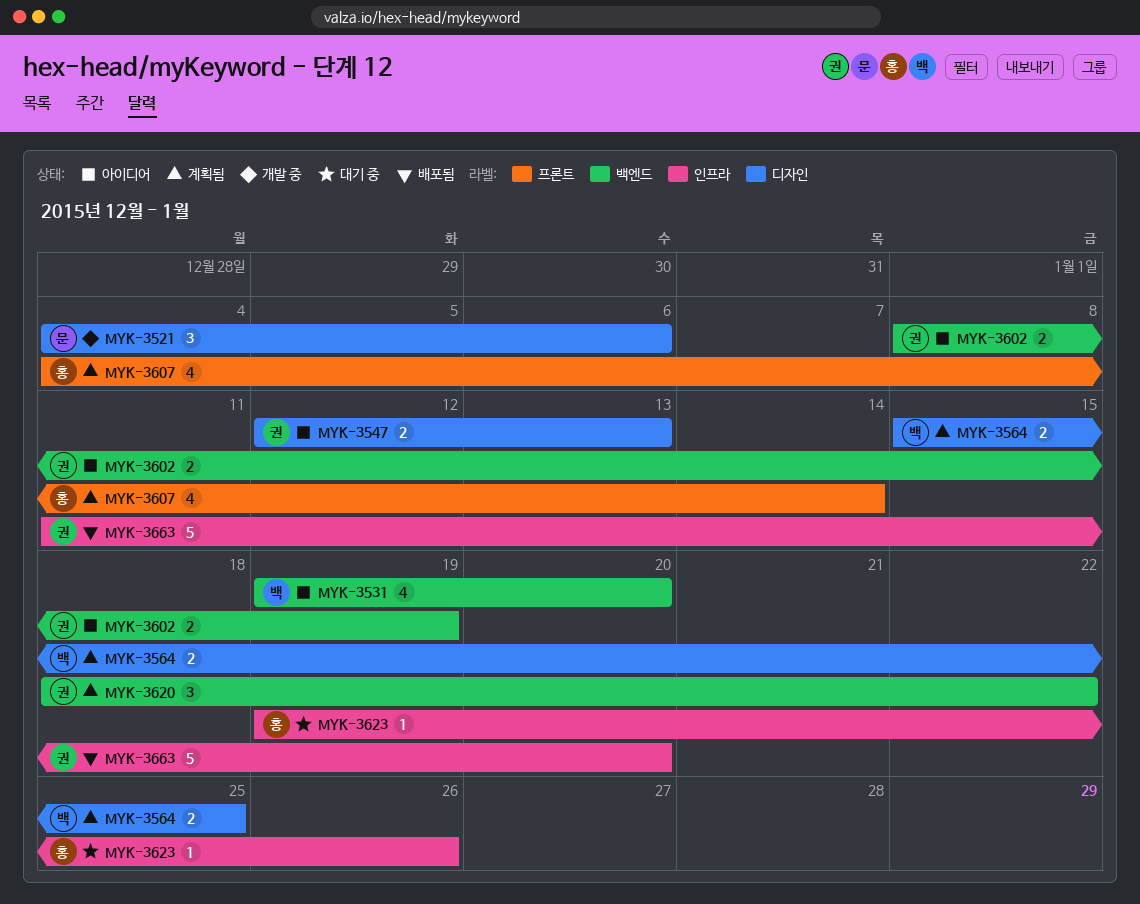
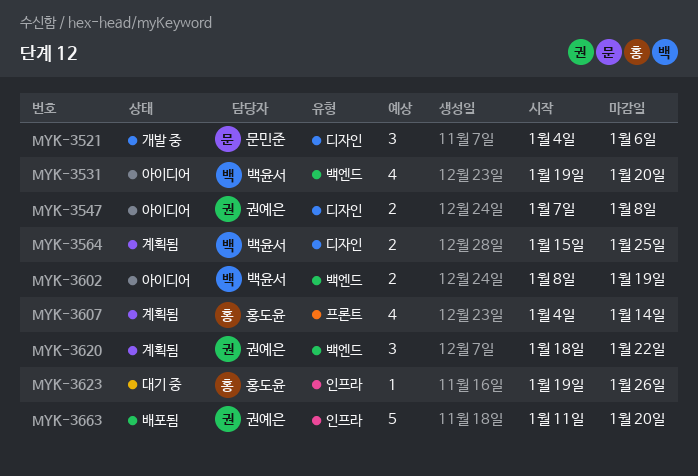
MYK-3547, start: Jan 12 -> Jan 7
MYK-3547, due: Jan 13 -> Jan 8
MYK-3602, owner: 권예은 -> 백윤서

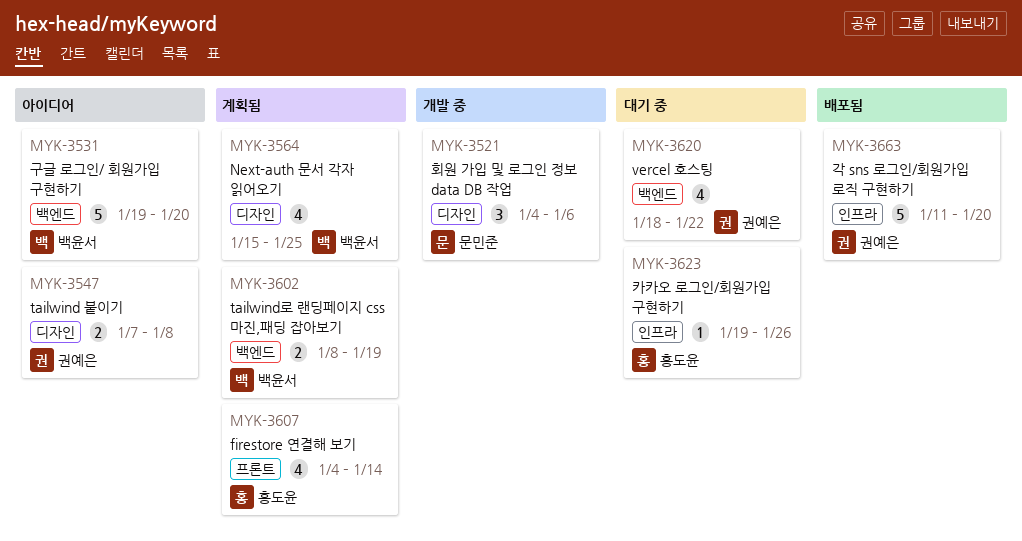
MYK-3531, estimate: 4 -> 5
MYK-3564, estimate: 2 -> 4
MYK-3602, status: 아이디어 -> 계획됨
MYK-3620, status: 계획됨 -> 대기 중
MYK-3620, estimate: 3 -> 4

